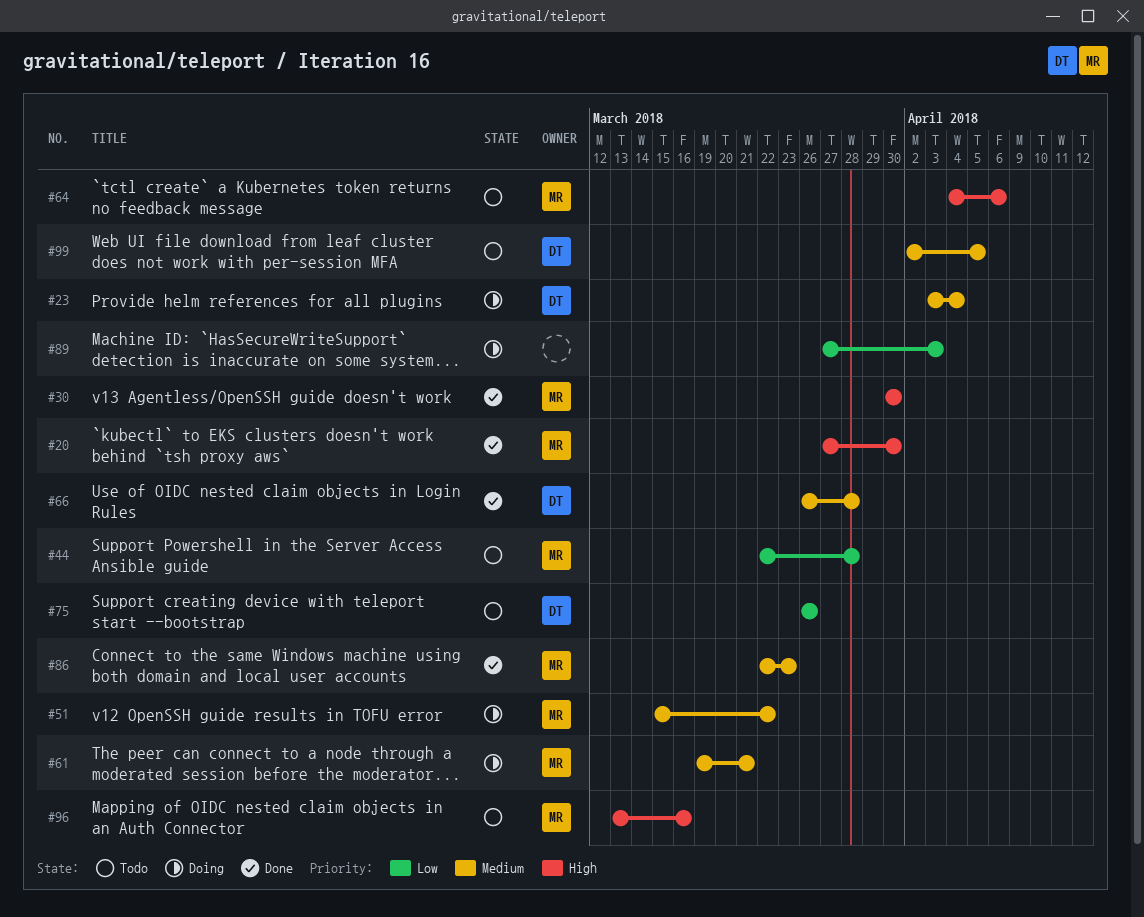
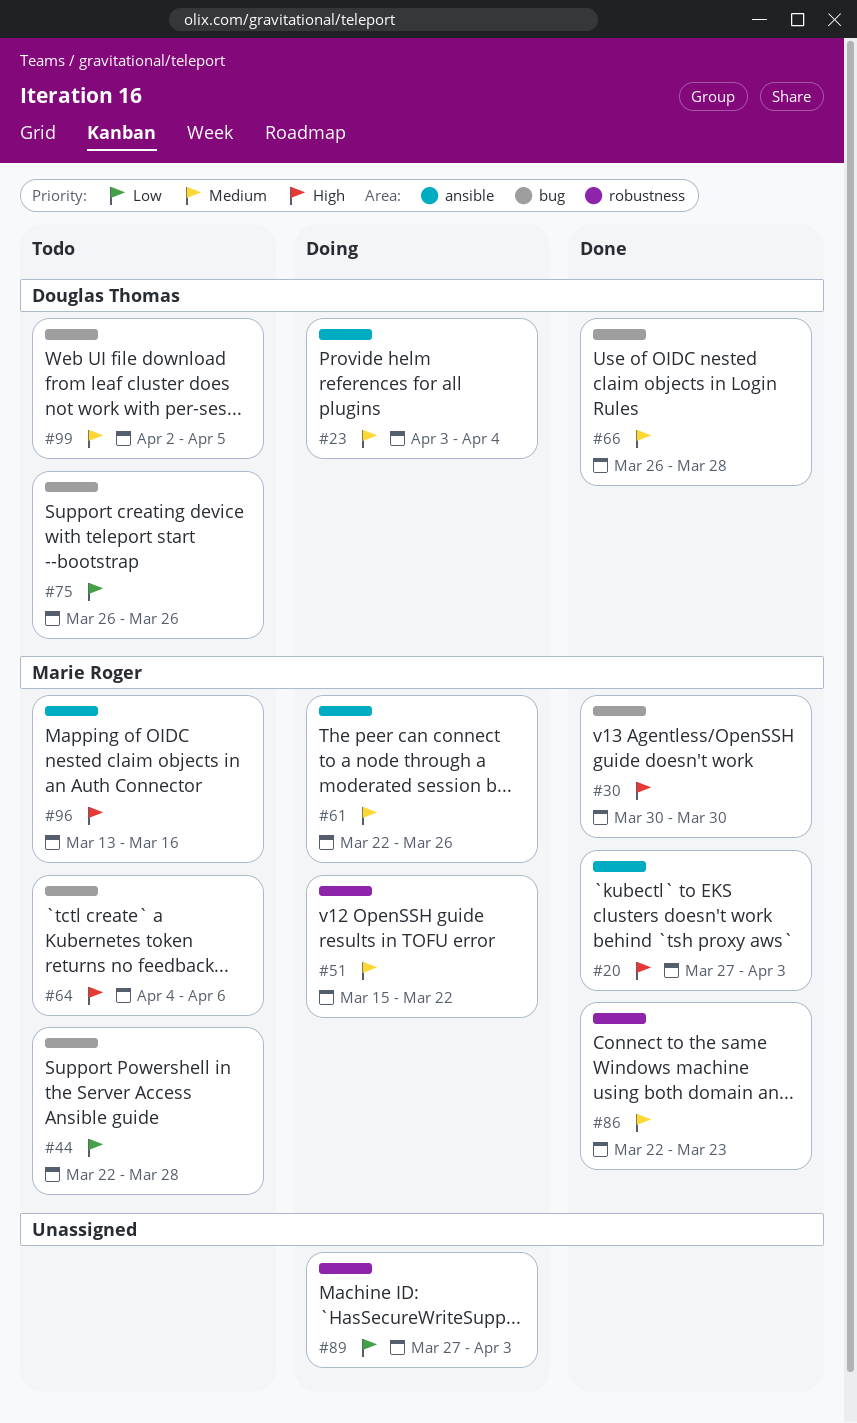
#20, due: Mar 30 -> Apr 3
#61, start: Mar 19 -> Mar 22
#61, due: Mar 21 -> Mar 26

